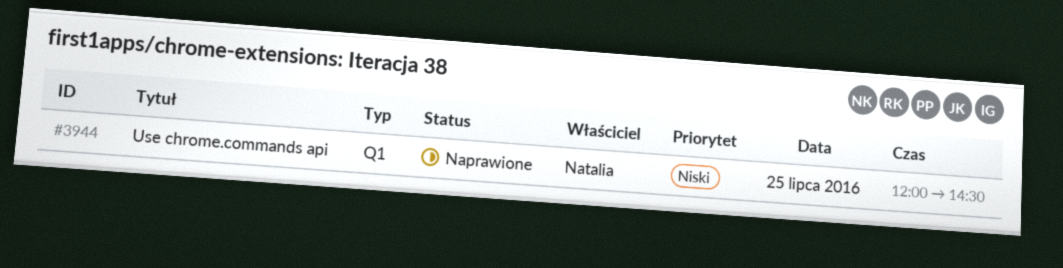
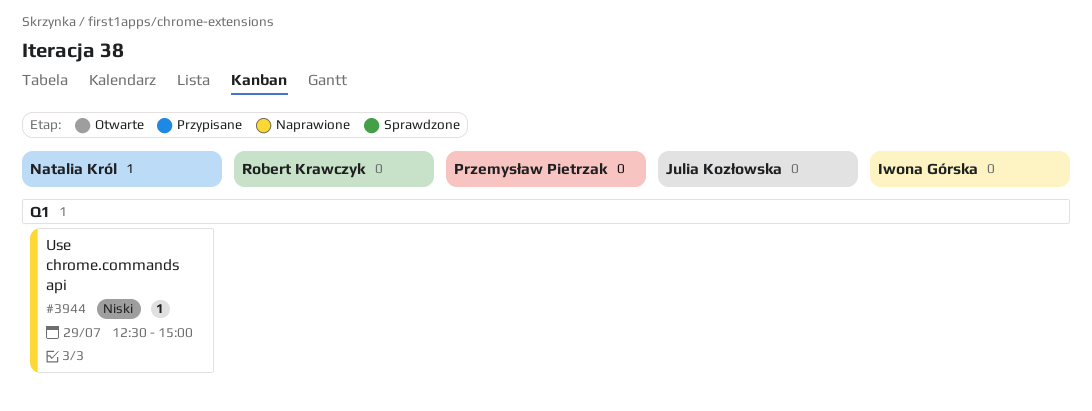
#3944, day: Jul 25 -> Jul 29
#3944, begins: 12:00 -> 12:30
#3944, ends: 14:30 -> 15:00

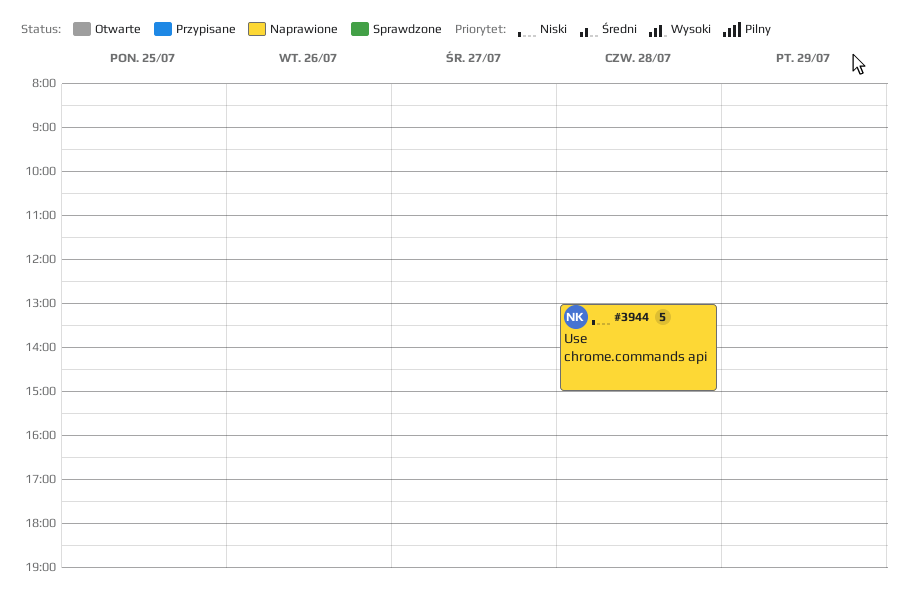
#3944, estimate: 1 -> 5
#3944, day: Jul 29 -> Jul 28
#3944, begins: 12:30 -> 13:00

